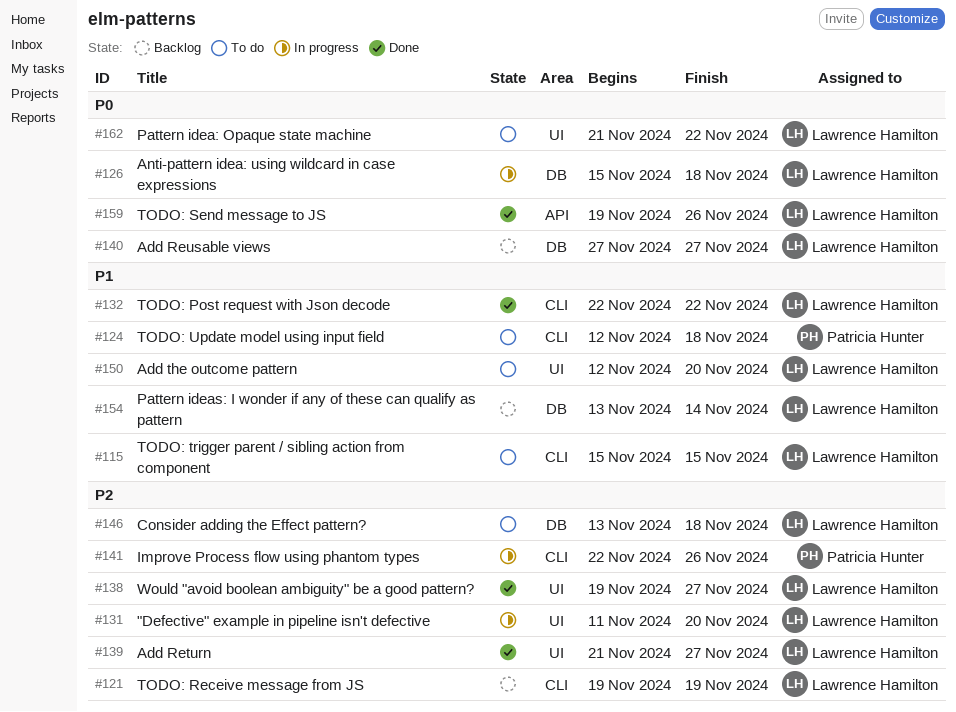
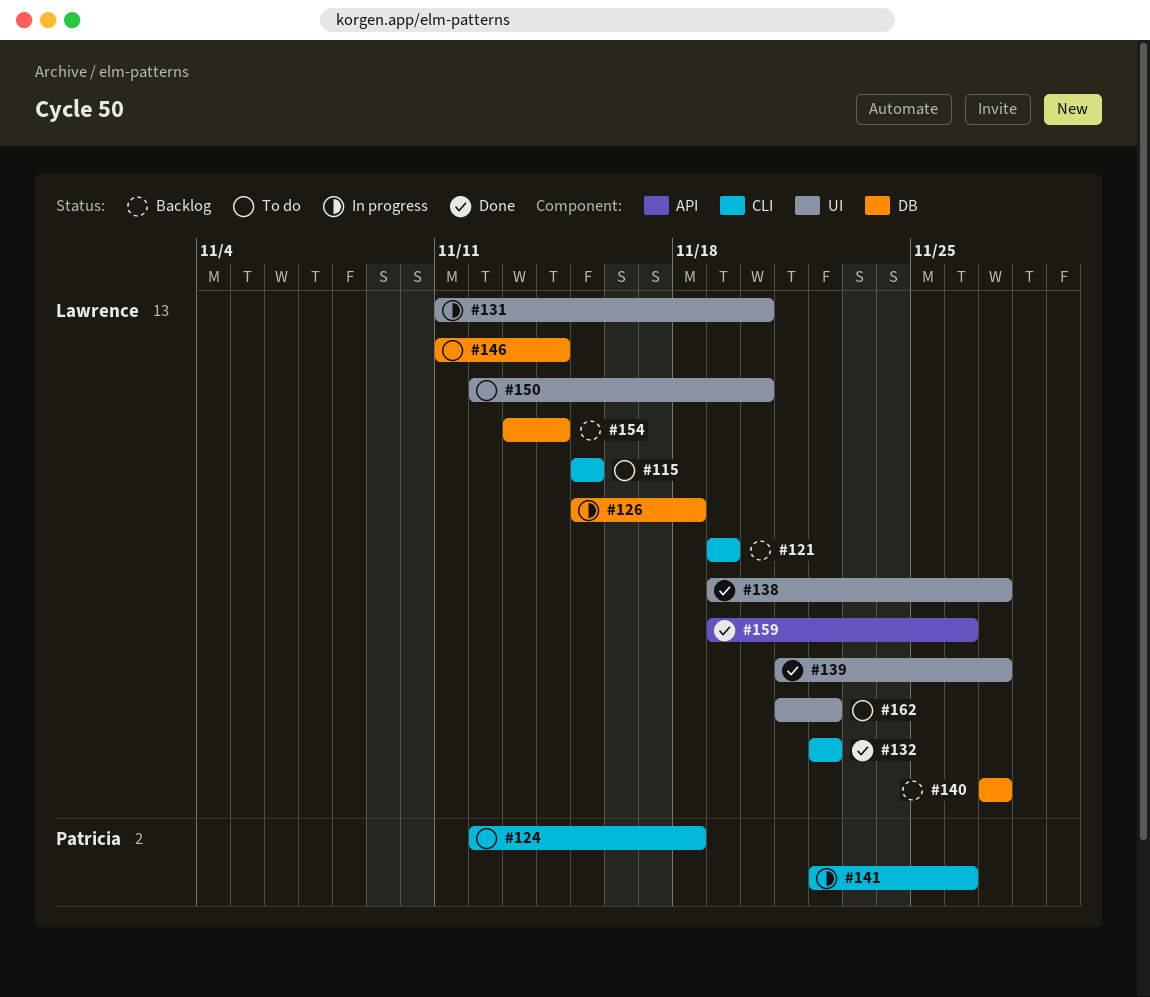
#146, start: Nov 13 -> Nov 11
#146, due: Nov 18 -> Nov 14

